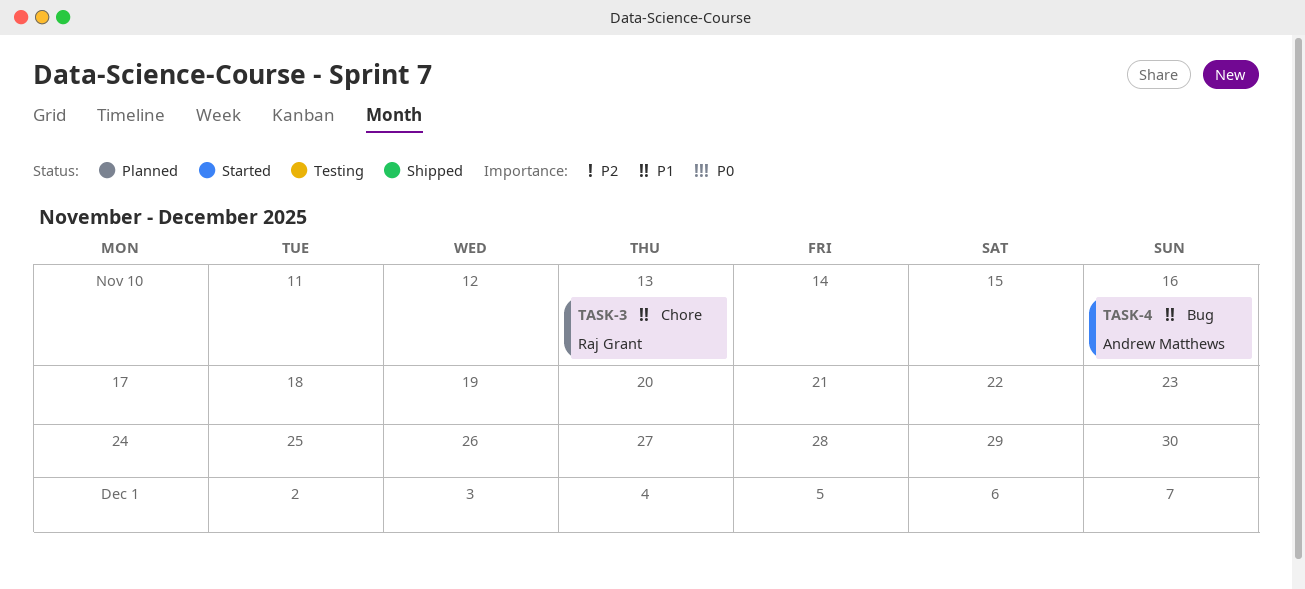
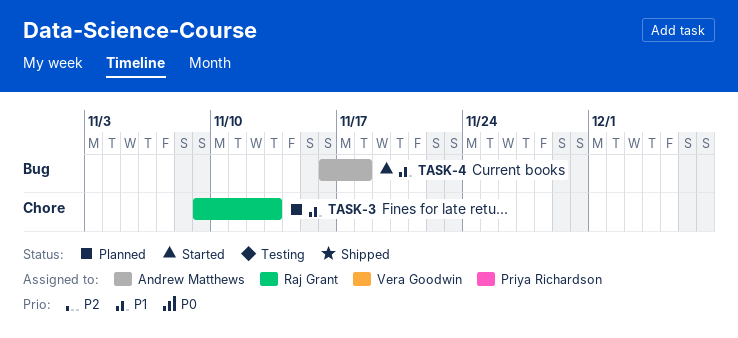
TASK-4, due: Nov 16 -> Nov 18

